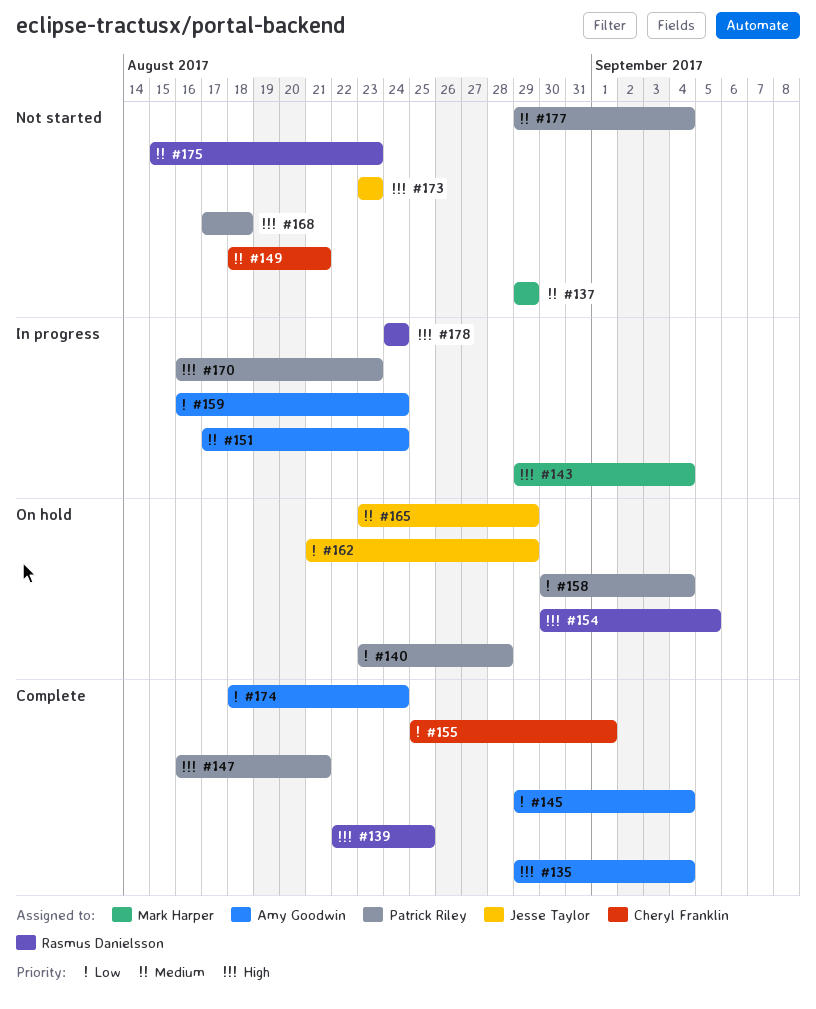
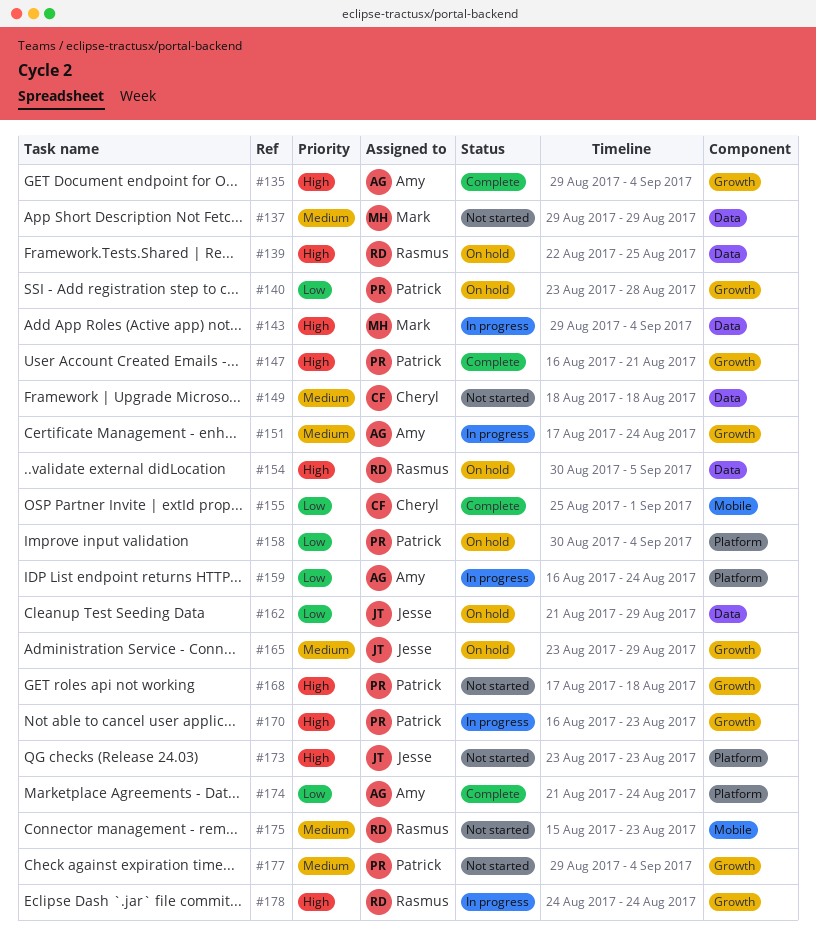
#139, status: Complete -> On hold
#145: present -> none
#149, due: Aug 21 -> Aug 18
#174, start: Aug 18 -> Aug 21

